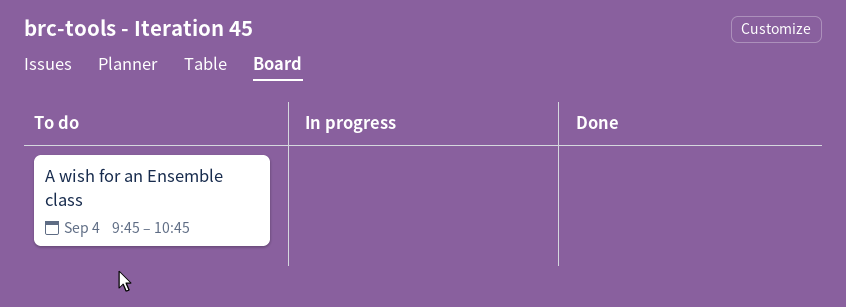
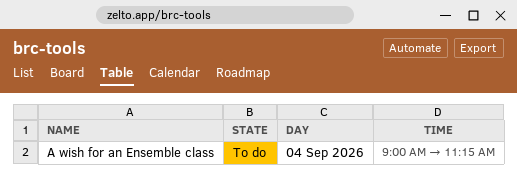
A wish for an Ensemble class, begins: 09:45 -> 09:00
A wish for an Ensemble class, ends: 10:45 -> 11:15

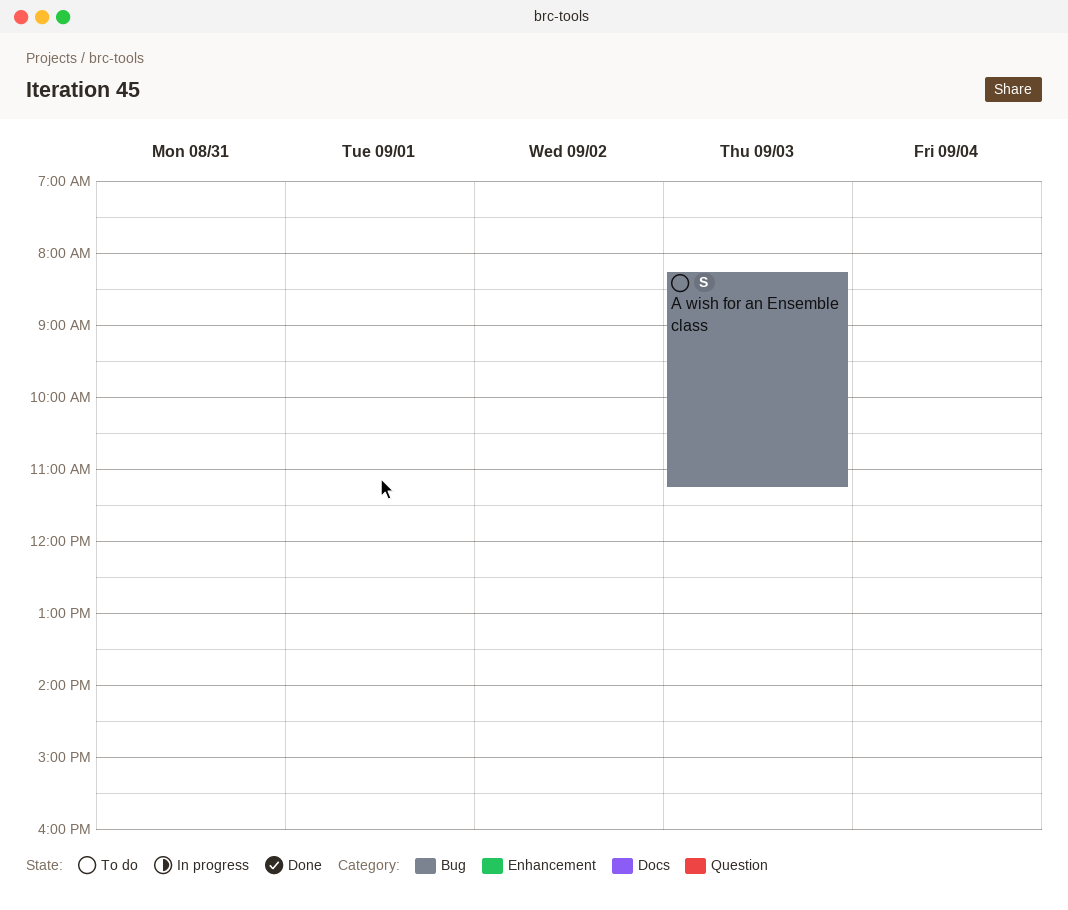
A wish for an Ensemble class, day: Sep 4 -> Sep 3
A wish for an Ensemble class, begins: 09:00 -> 08:15

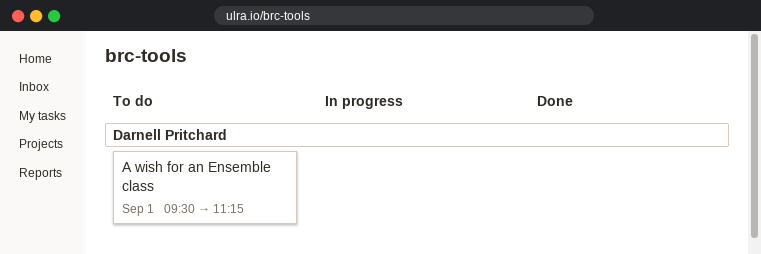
A wish for an Ensemble class, day: Sep 3 -> Sep 1
A wish for an Ensemble class, begins: 08:15 -> 09:30

